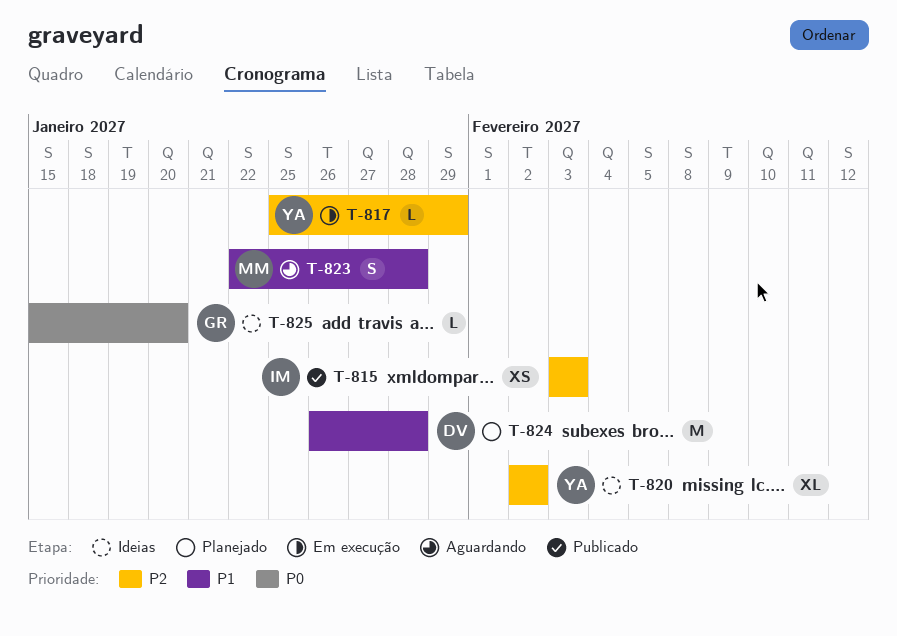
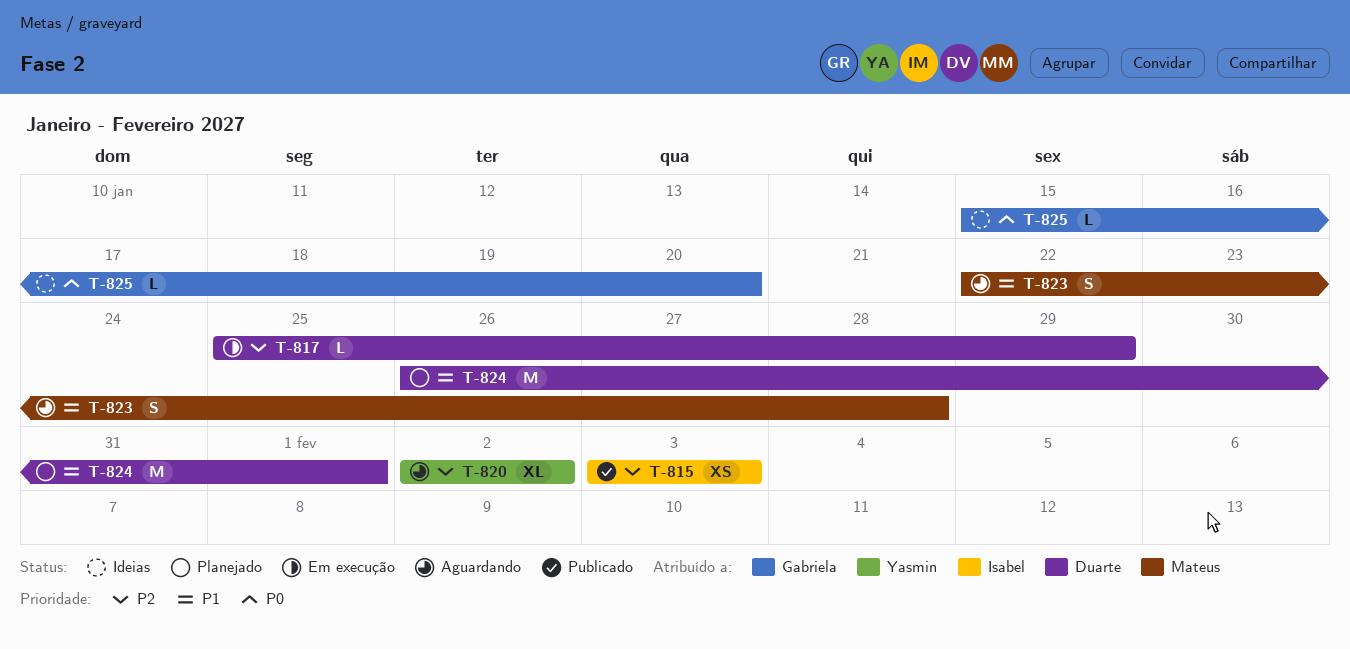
T-817, owner: Yasmin -> Duarte
T-820, status: Ideias -> Aguardando
T-824, due: Jan 28 -> Feb 1

